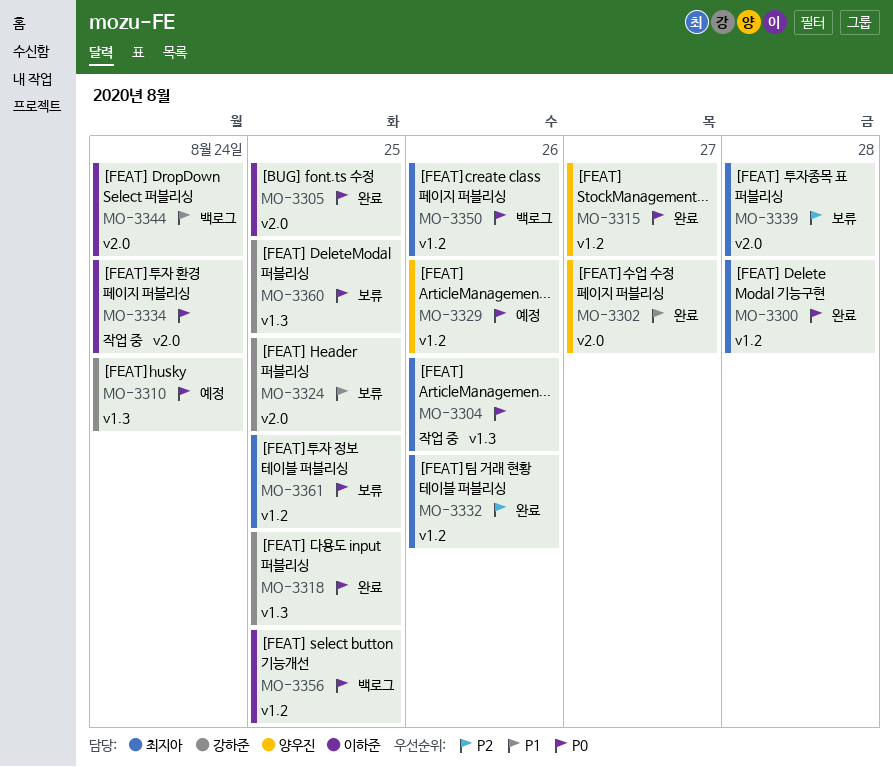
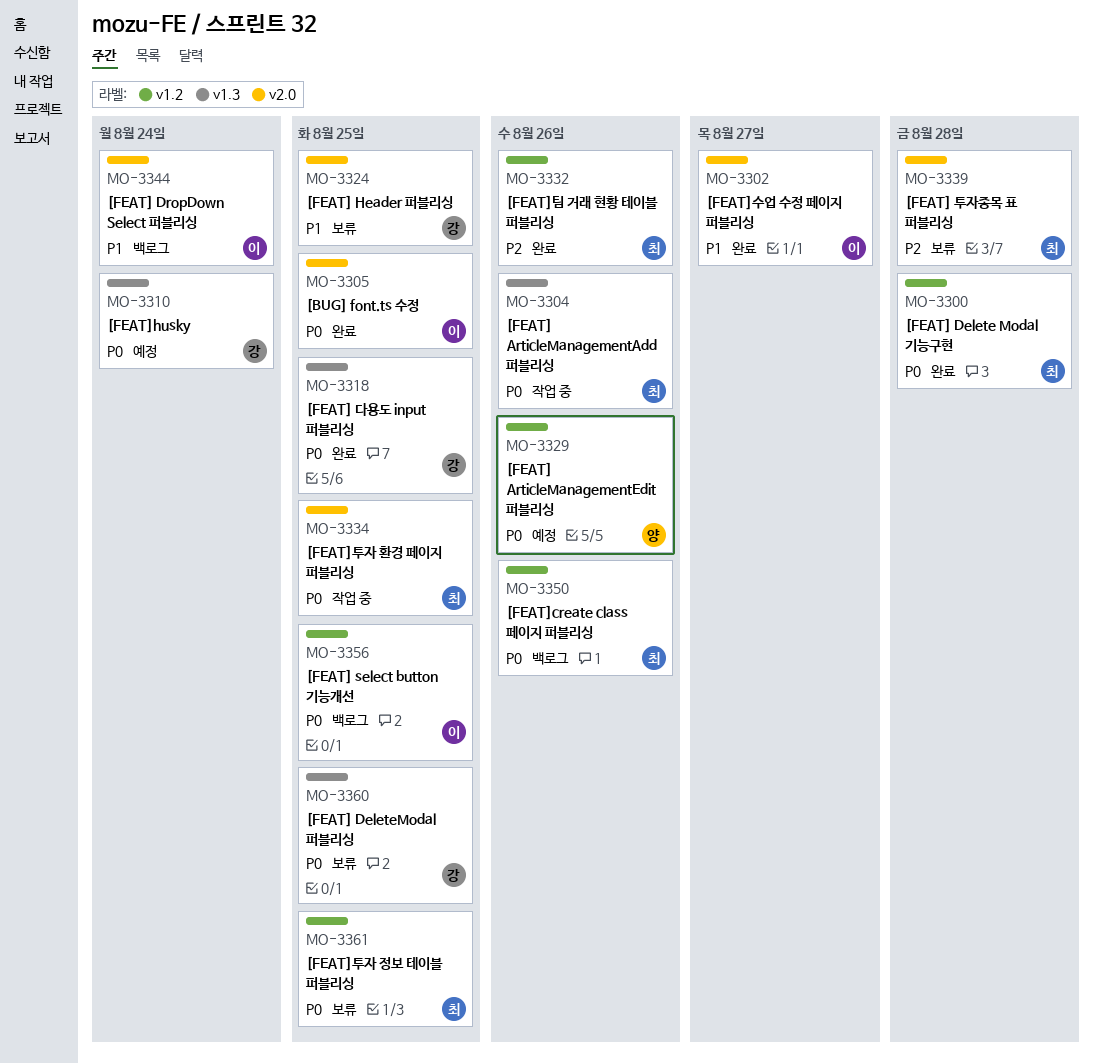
MO-3302, owner: 양우진 -> 이하준
MO-3315: present -> none
MO-3334, owner: 이하준 -> 최지아
MO-3334, due: Aug 24 -> Aug 25

